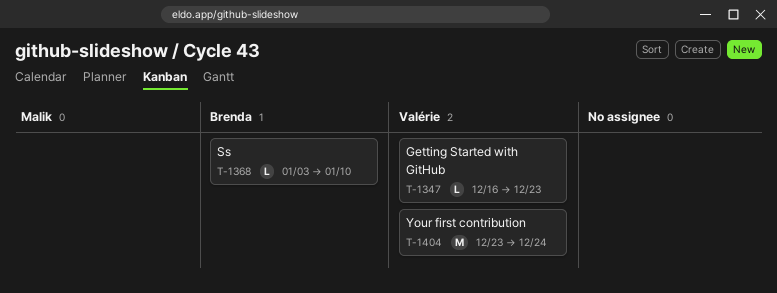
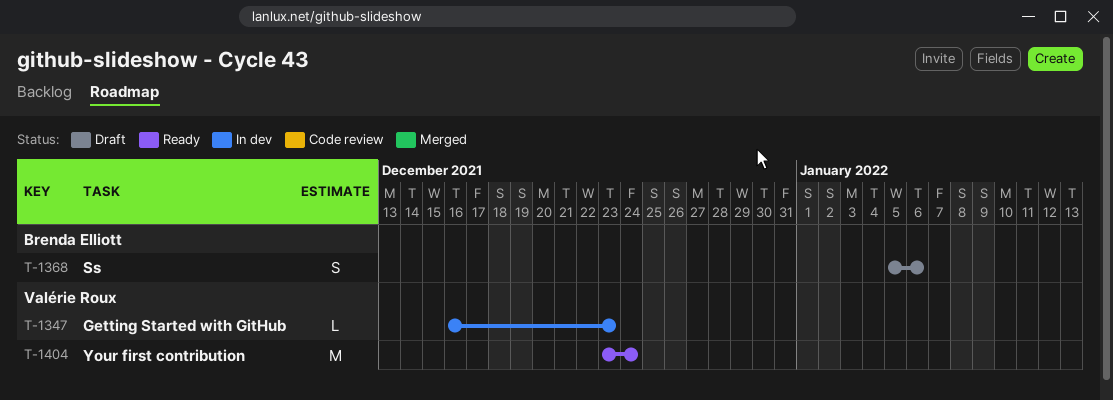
T-1368, estimate: L -> S
T-1368, start: Jan 3 -> Jan 5
T-1368, due: Jan 10 -> Jan 6

